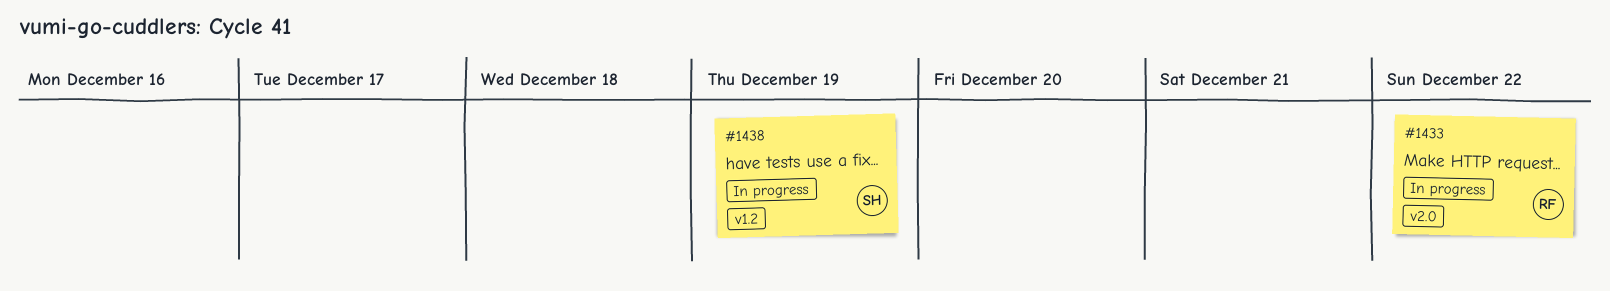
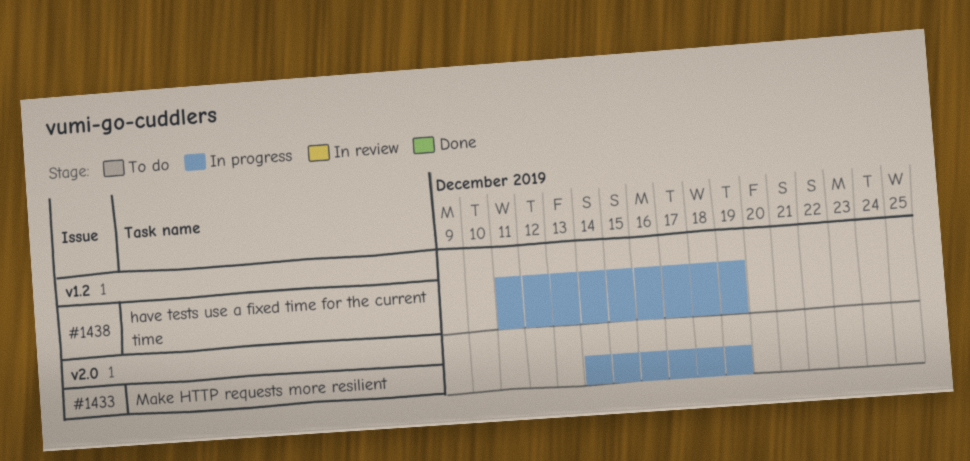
#1433, due: Dec 22 -> Dec 19

